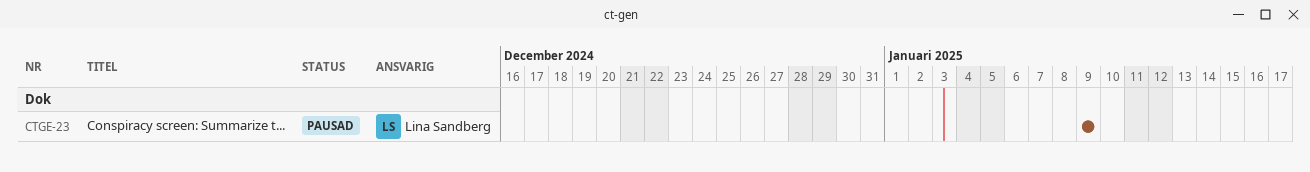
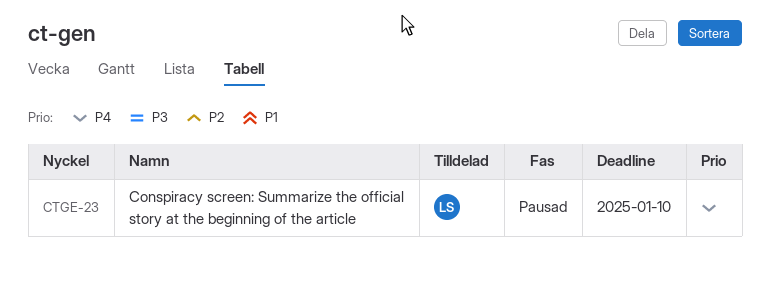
CTGE-23, due: Jan 9 -> Jan 10

